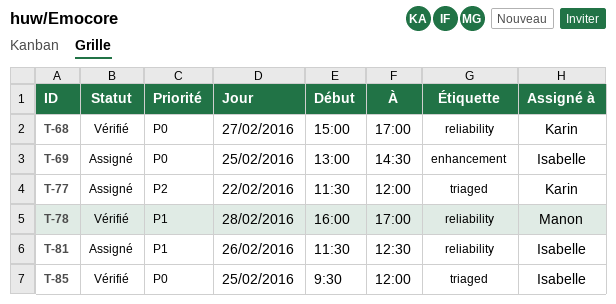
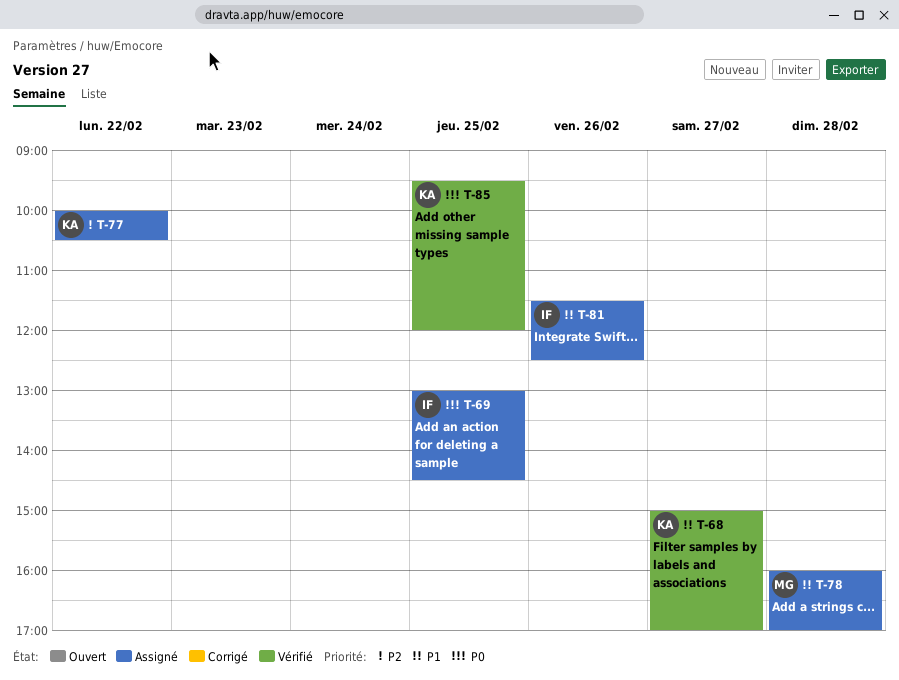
T-68, priority: P0 -> P1
T-77, begins: 11:30 -> 10:00
T-77, ends: 12:00 -> 10:30
T-78, status: Vérifié -> Assigné
T-85, owner: Isabelle -> Karin

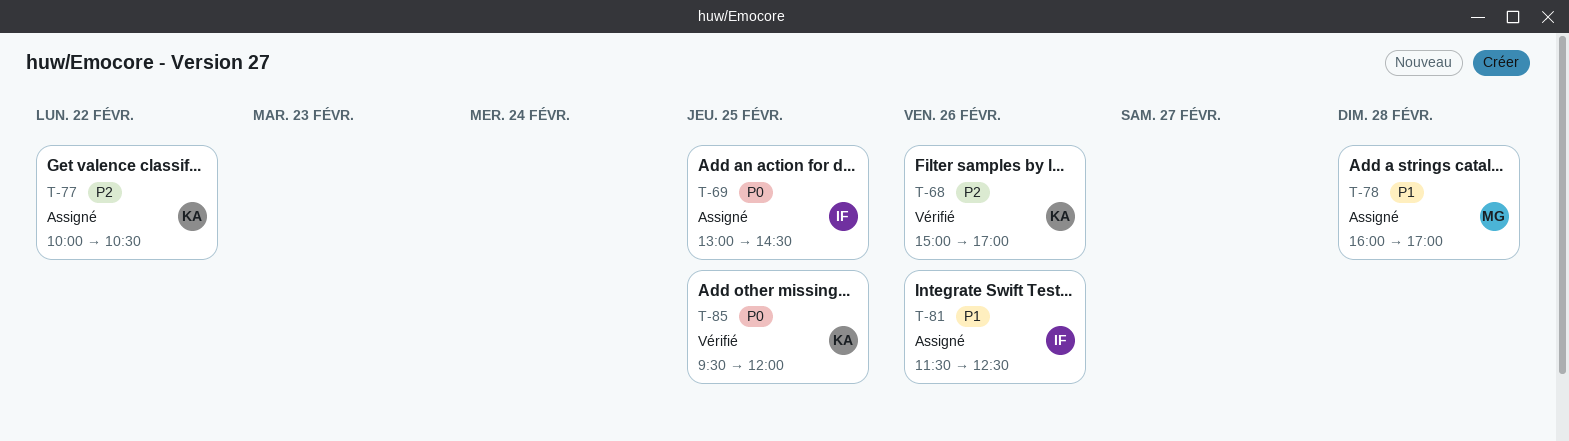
T-68, priority: P1 -> P2
T-68, day: Feb 27 -> Feb 26

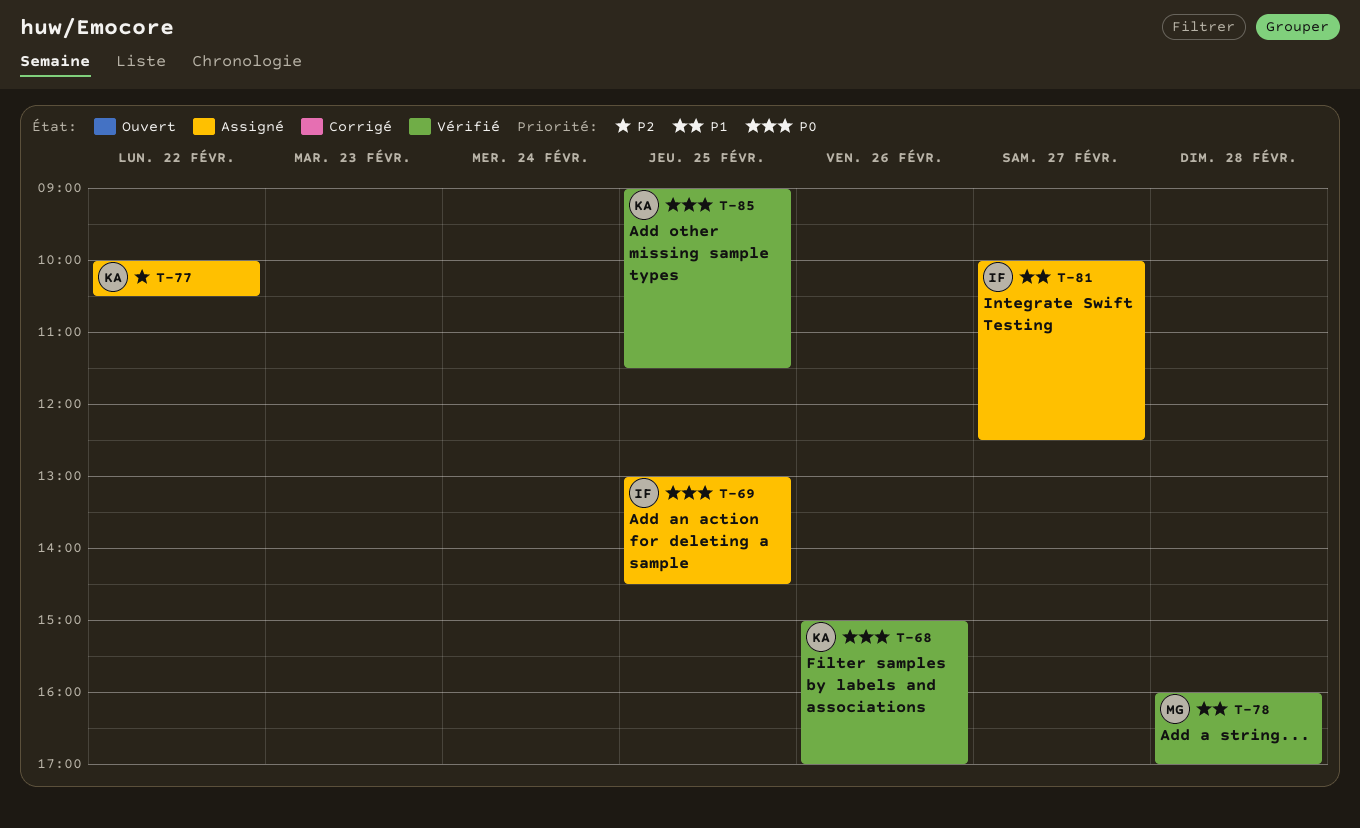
T-68, priority: P2 -> P0
T-78, status: Assigné -> Vérifié
T-81, day: Feb 26 -> Feb 27
T-81, begins: 11:30 -> 10:00
T-85, begins: 09:30 -> 09:00
T-85, ends: 12:00 -> 11:30

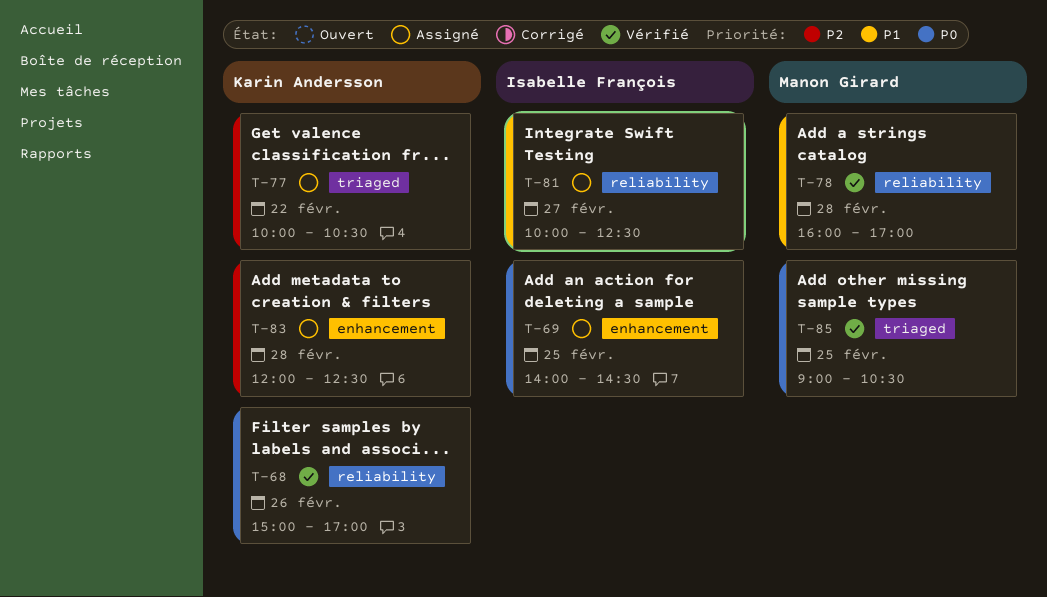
T-69, begins: 13:00 -> 14:00
T-83: none -> present
T-85, owner: Karin Andersson -> Manon Girard
T-85, ends: 11:30 -> 10:30

